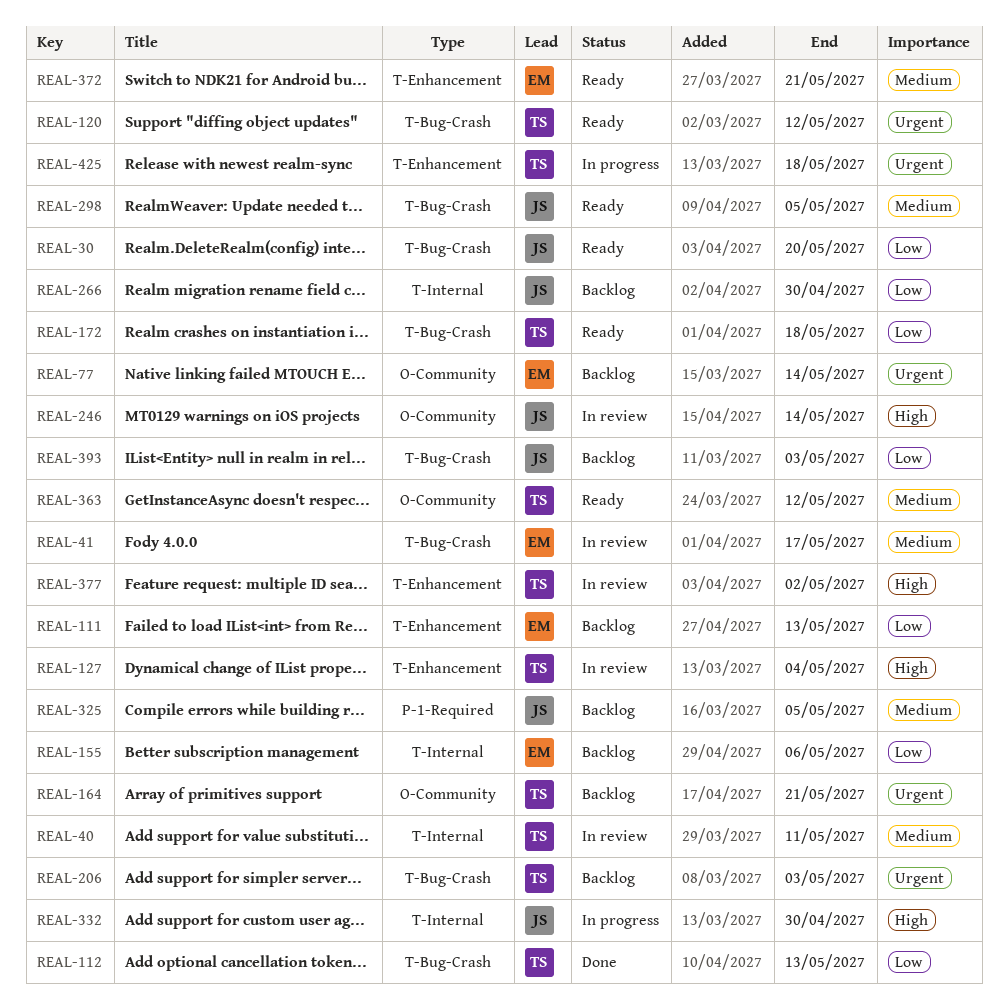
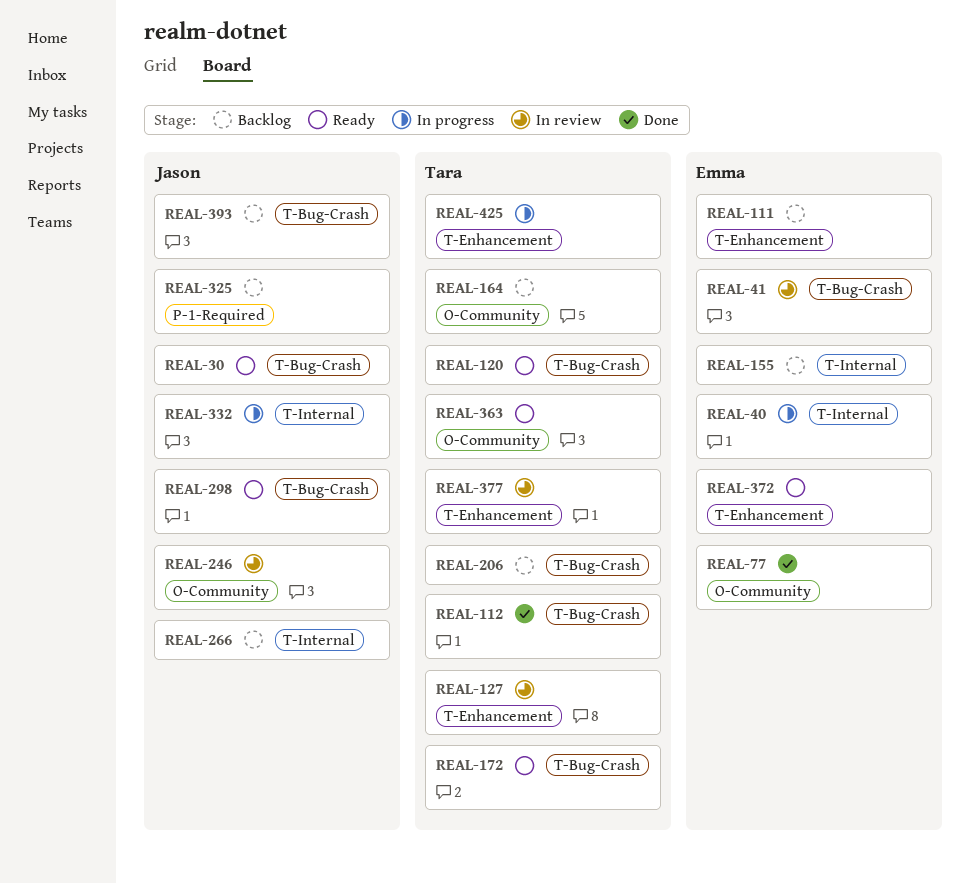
REAL-40, status: In review -> In progress
REAL-40, owner: Tara -> Emma
REAL-77, status: Backlog -> Done

